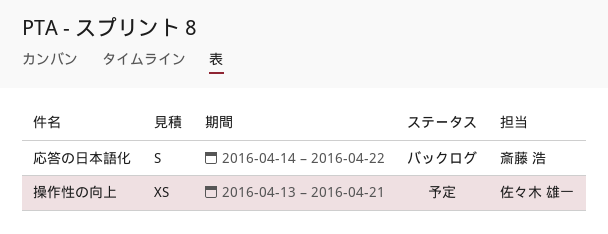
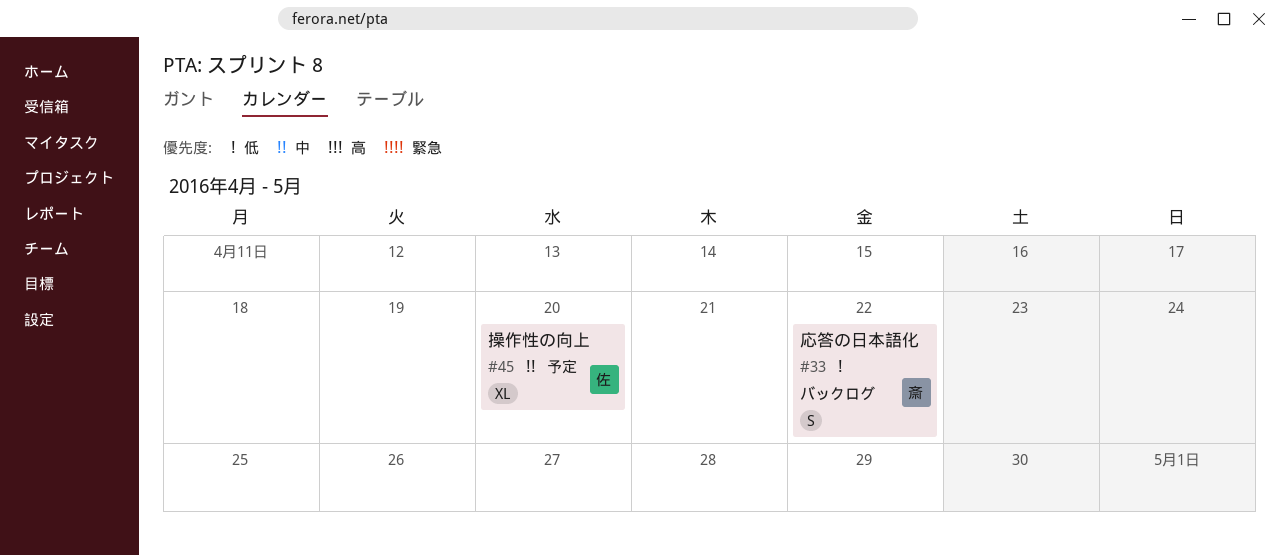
操作性の向上, estimate: XS -> XL
操作性の向上, due: Apr 21 -> Apr 20

